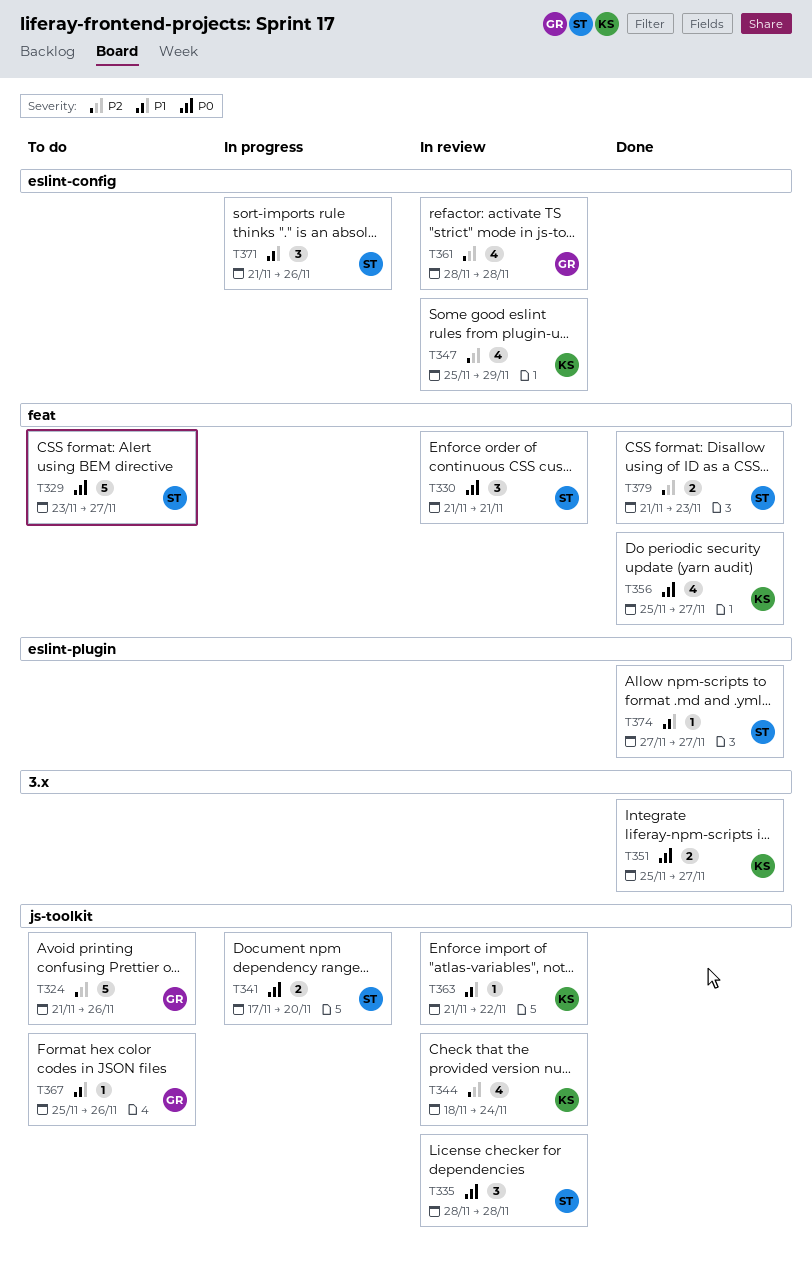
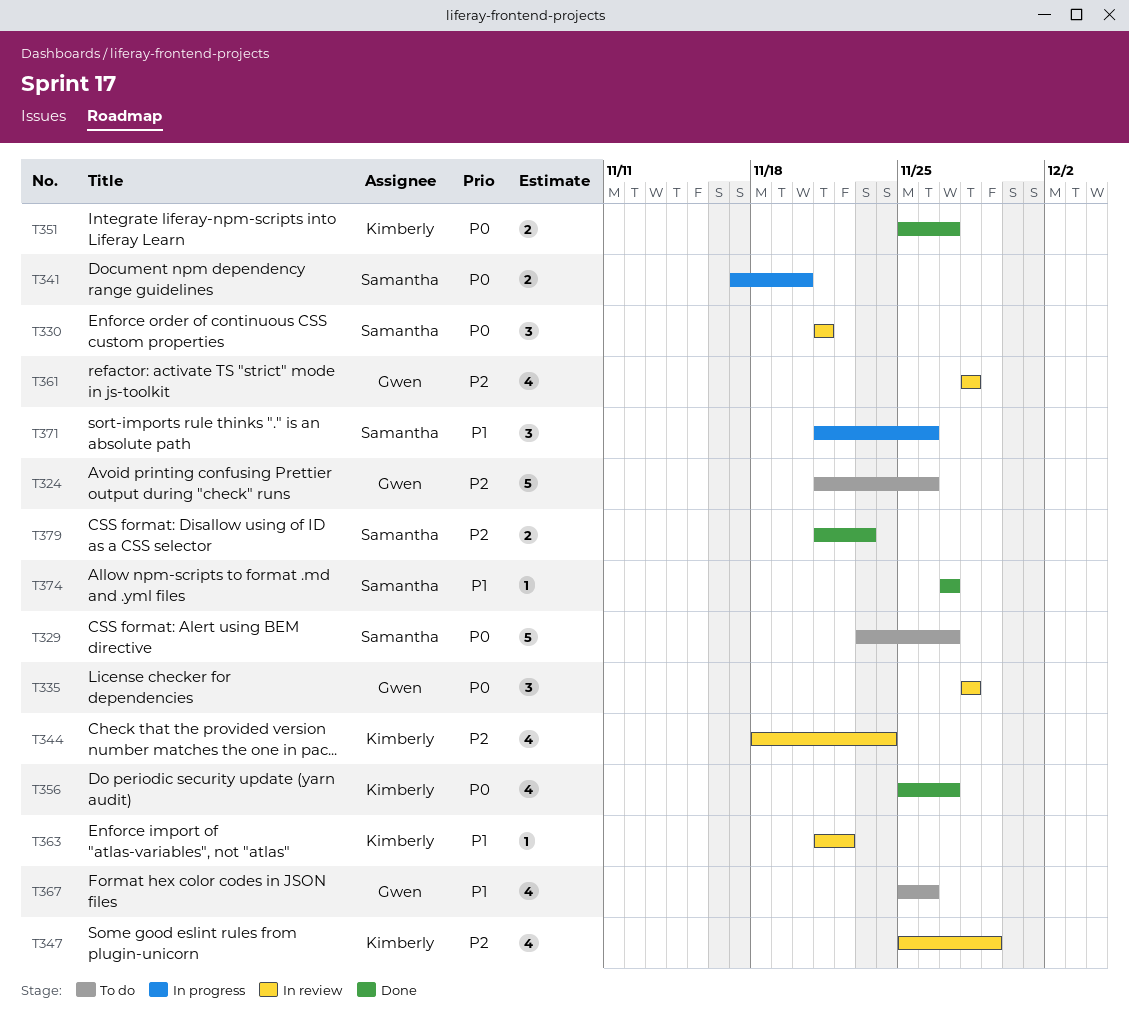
T335, owner: Samantha -> Gwen
T367, estimate: 1 -> 4

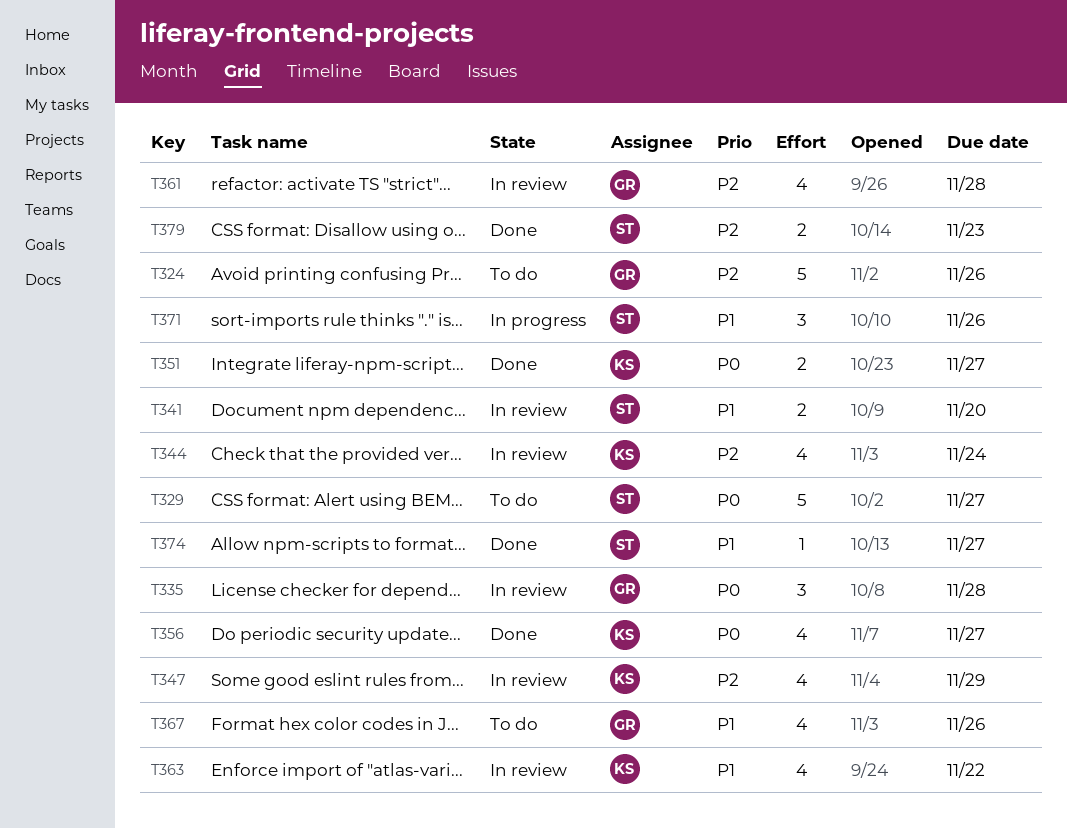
T330: present -> none
T341, status: In progress -> In review
T341, priority: P0 -> P1
T363, estimate: 1 -> 4

